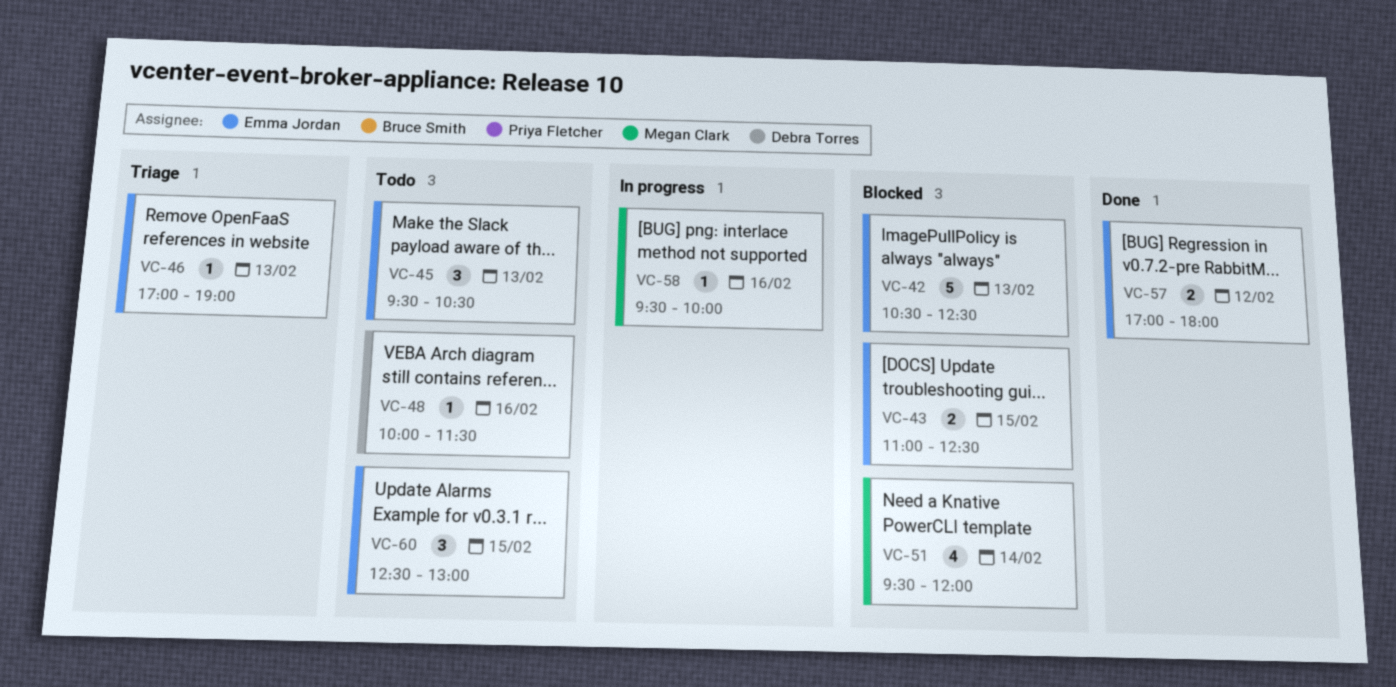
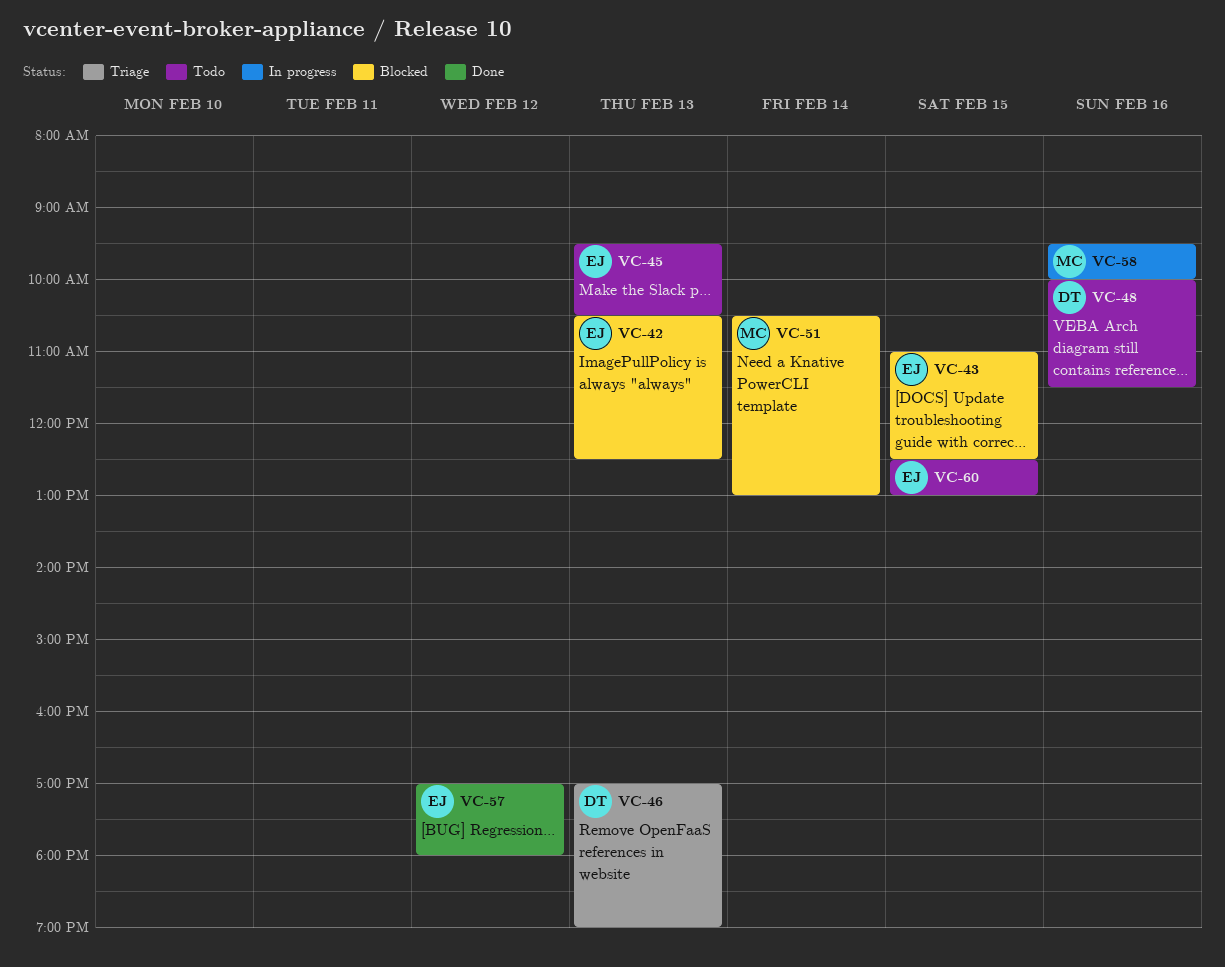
VC-46, owner: Emma Jordan -> Debra Torres
VC-51, begins: 09:30 -> 10:30
VC-51, ends: 12:00 -> 13:00

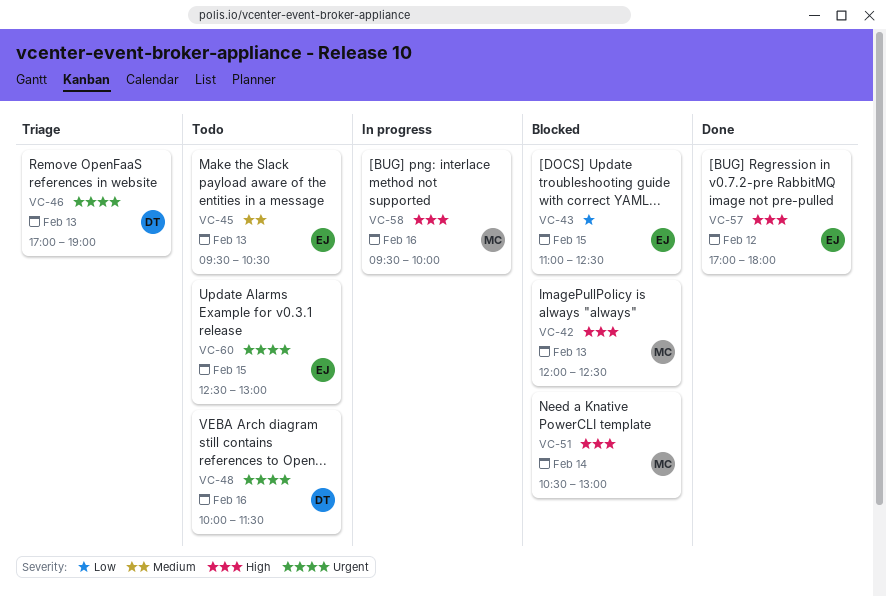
VC-42, owner: EJ -> MC
VC-42, begins: 10:30 -> 12:00

